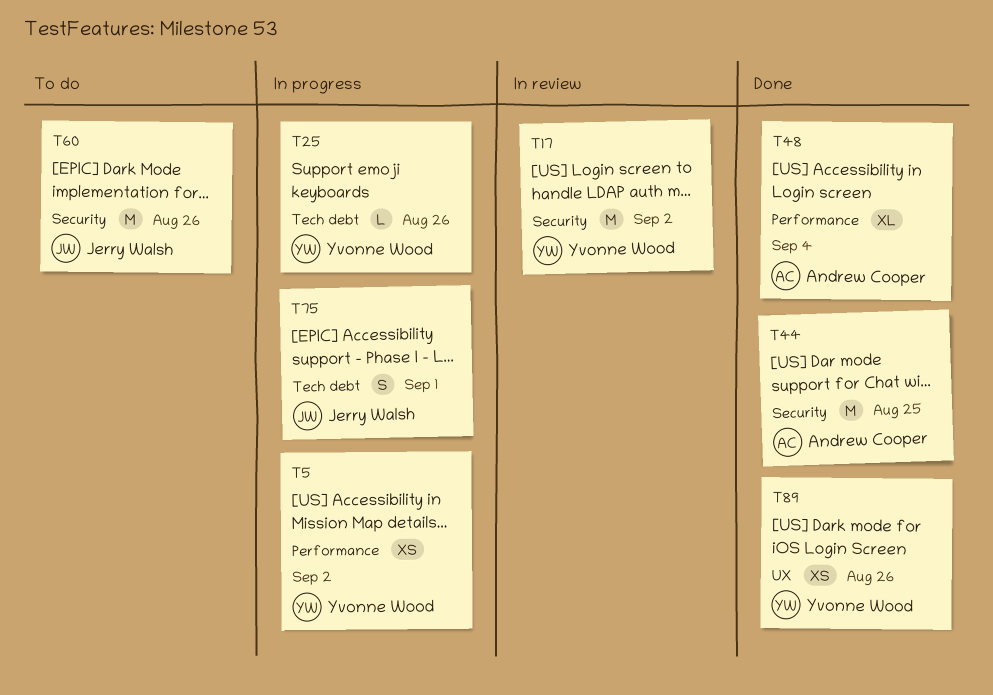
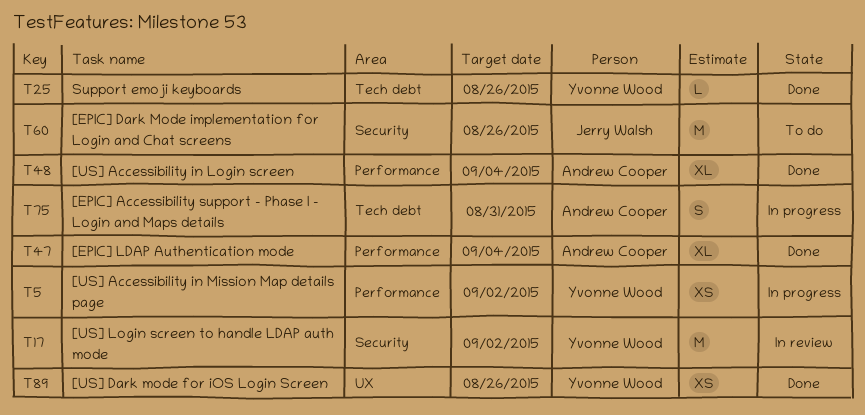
T25, status: In progress -> Done
T44: present -> none
T47: none -> present
T75, owner: Jerry Walsh -> Andrew Cooper
T75, due: Sep 1 -> Aug 31

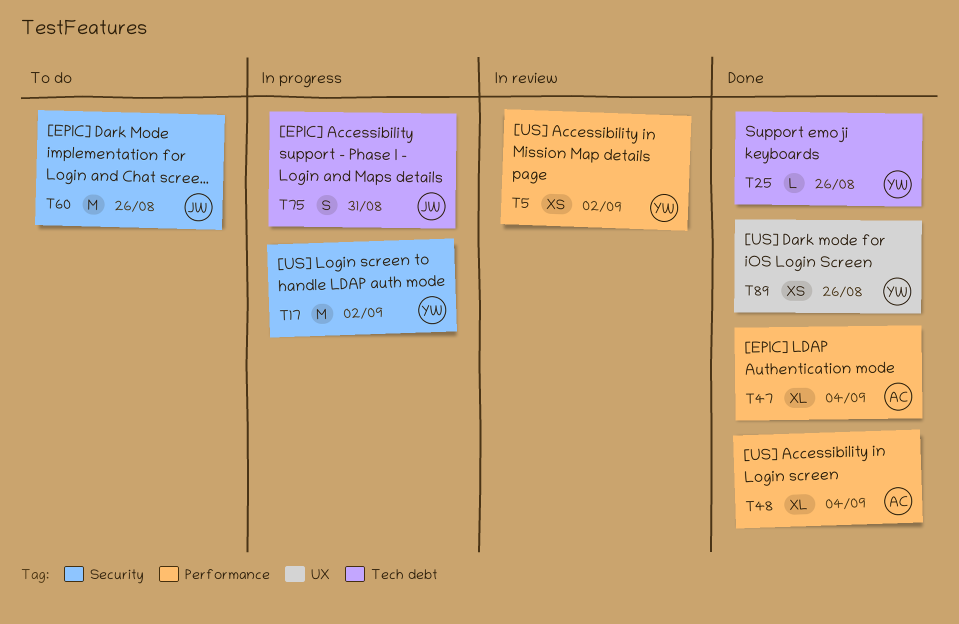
T5, status: In progress -> In review
T17, status: In review -> In progress
T75, owner: Andrew Cooper -> Jerry Walsh

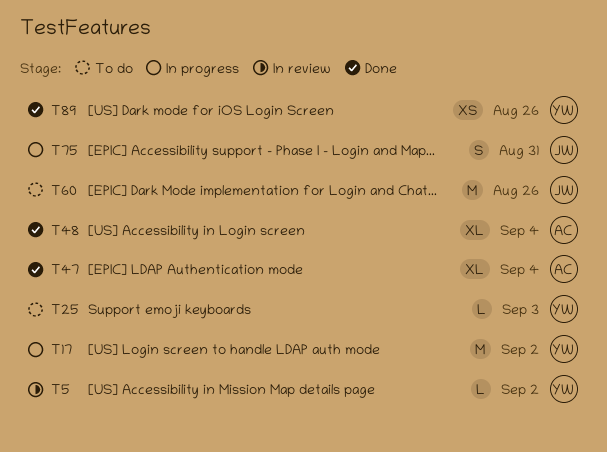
T5, estimate: XS -> L
T25, status: Done -> To do
T25, due: Aug 26 -> Sep 3

